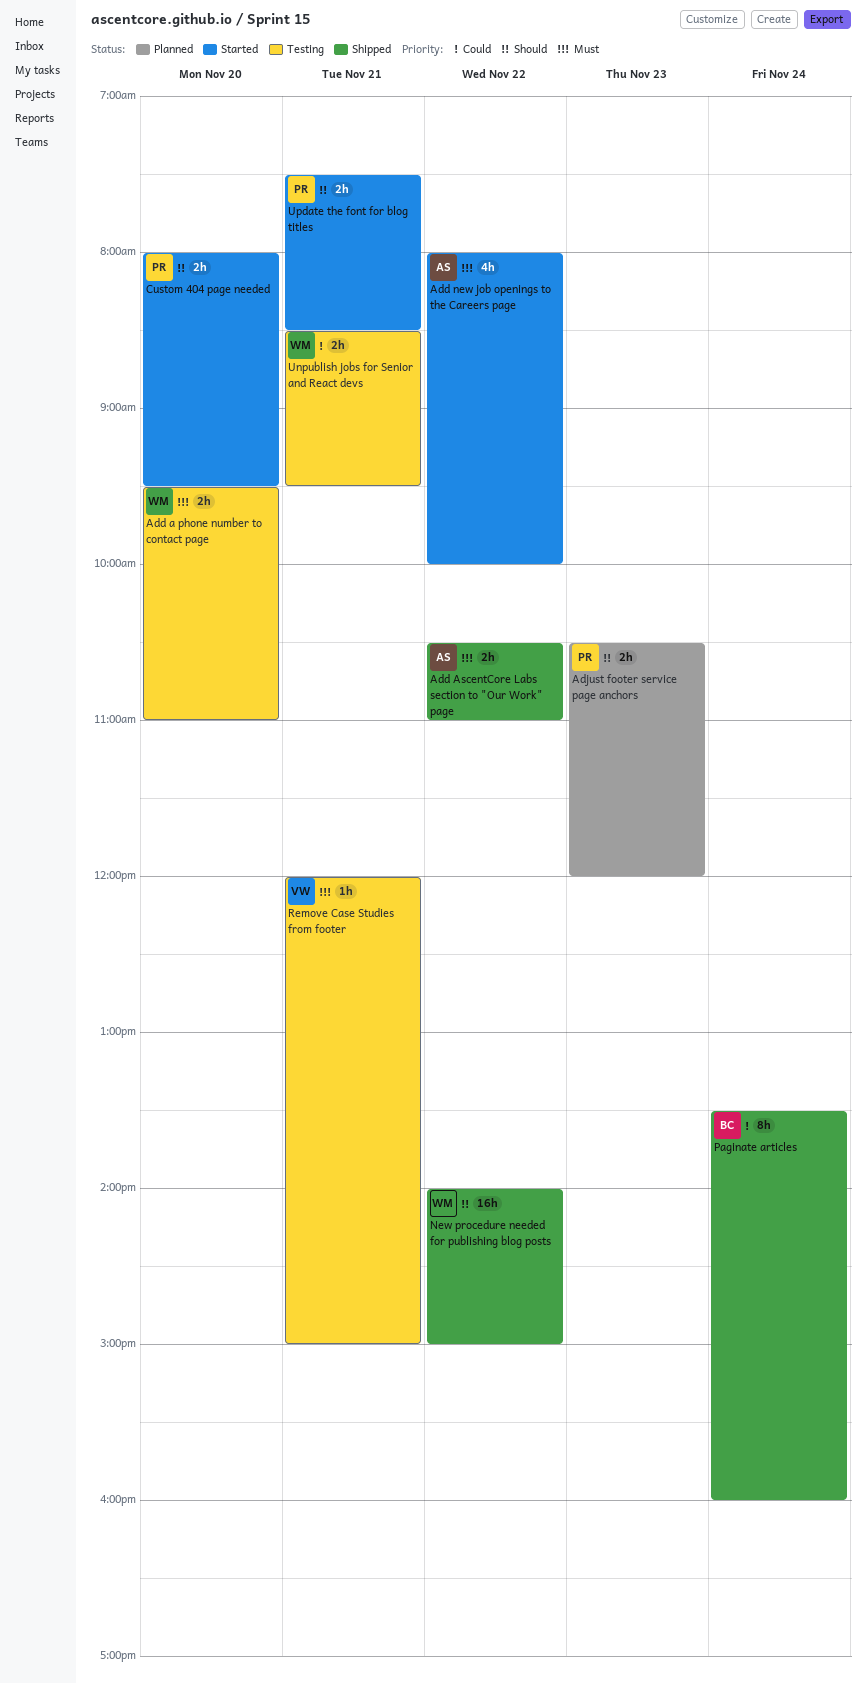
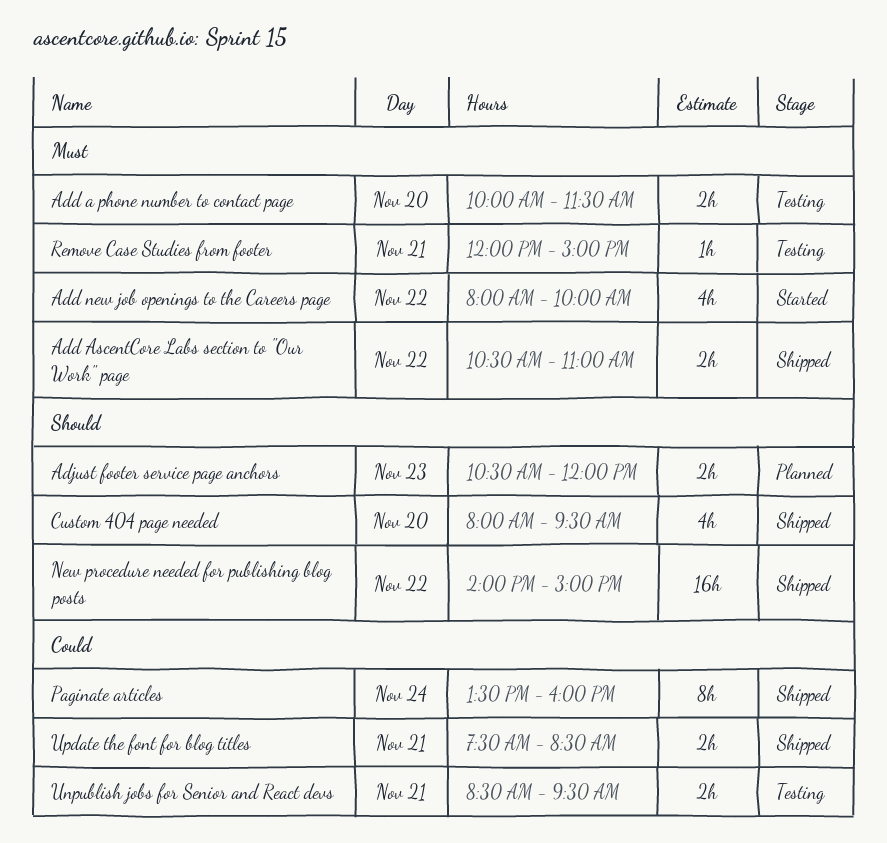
Add a phone number to contact page, begins: 09:30 -> 10:00
Add a phone number to contact page, ends: 11:00 -> 11:30
Custom 404 page needed, status: Started -> Shipped
Custom 404 page needed, estimate: 2h -> 4h
Update the font for blog titles, status: Started -> Shipped
Update the font for blog titles, priority: Should -> Could

